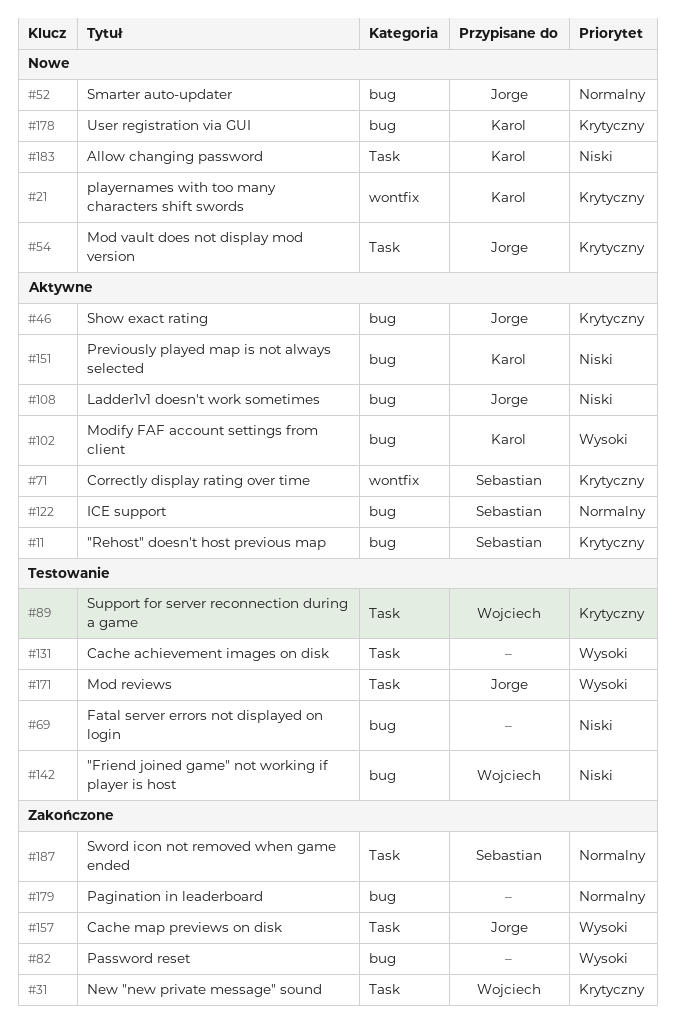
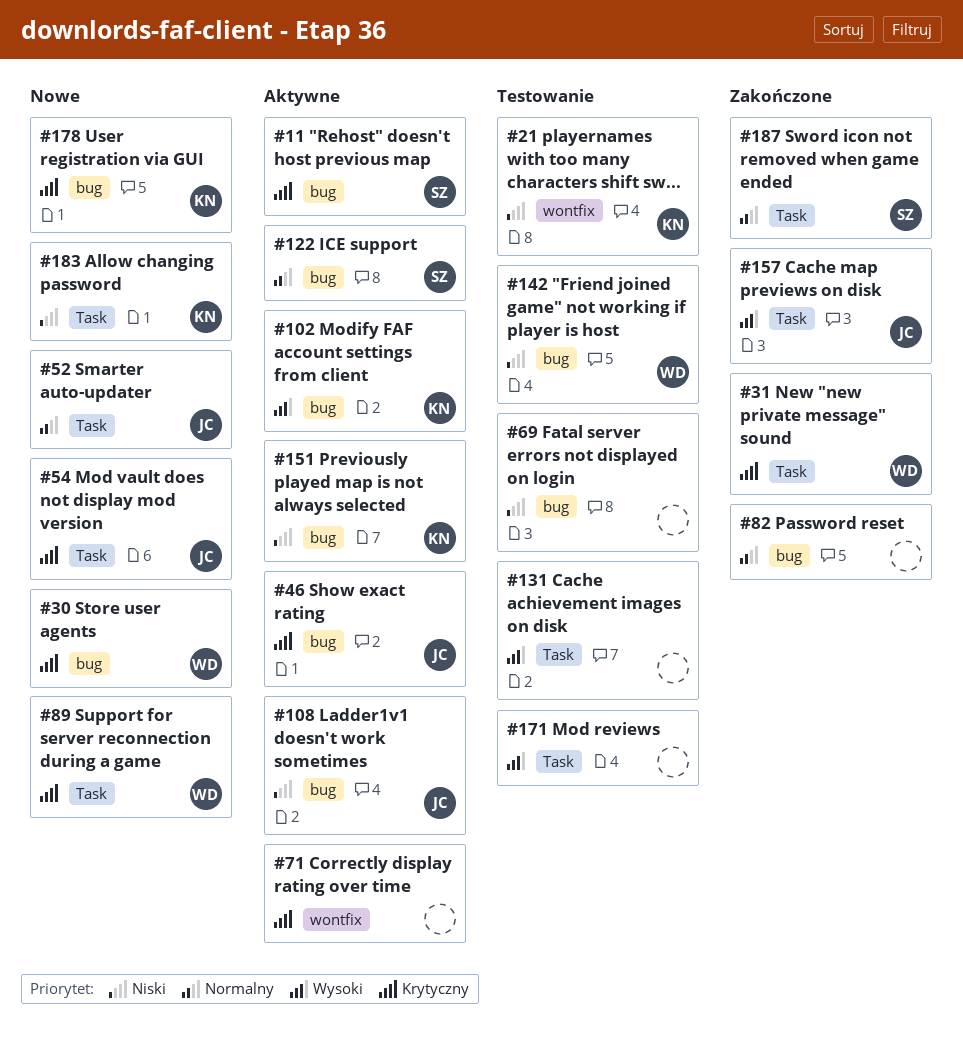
#21, status: Nowe -> Testowanie
#21, priority: Krytyczny -> Niski
#30: none -> present
#52, label: bug -> Task
#71, owner: Sebastian -> none
#82, priority: Wysoki -> Normalny
#89, status: Testowanie -> Nowe
#171, owner: Jorge -> none
#179: present -> none

